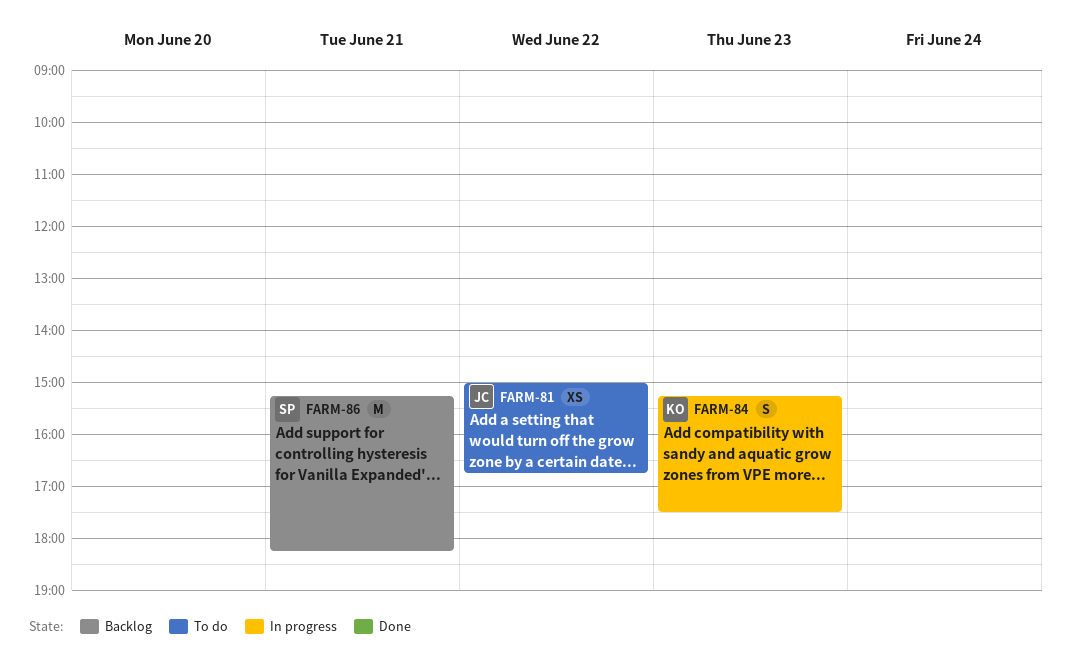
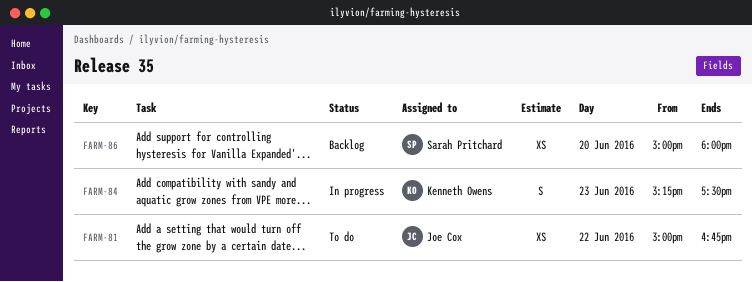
FARM-86, estimate: M -> XS
FARM-86, day: Jun 21 -> Jun 20
FARM-86, begins: 15:15 -> 15:00
FARM-86, ends: 18:15 -> 18:00

